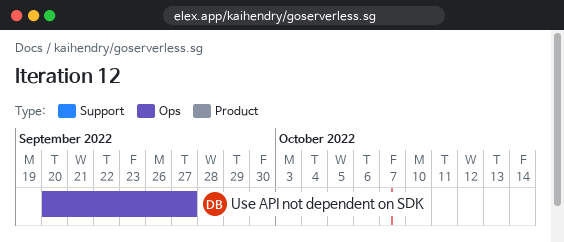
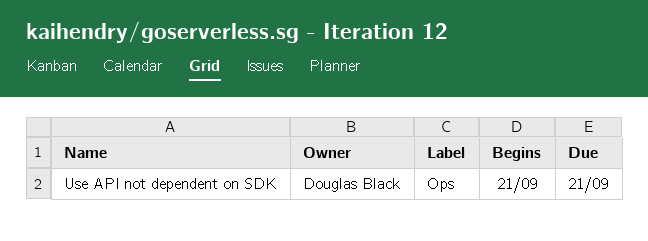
Use API not dependent on SDK, start: Sep 20 -> Sep 21
Use API not dependent on SDK, due: Sep 27 -> Sep 21

